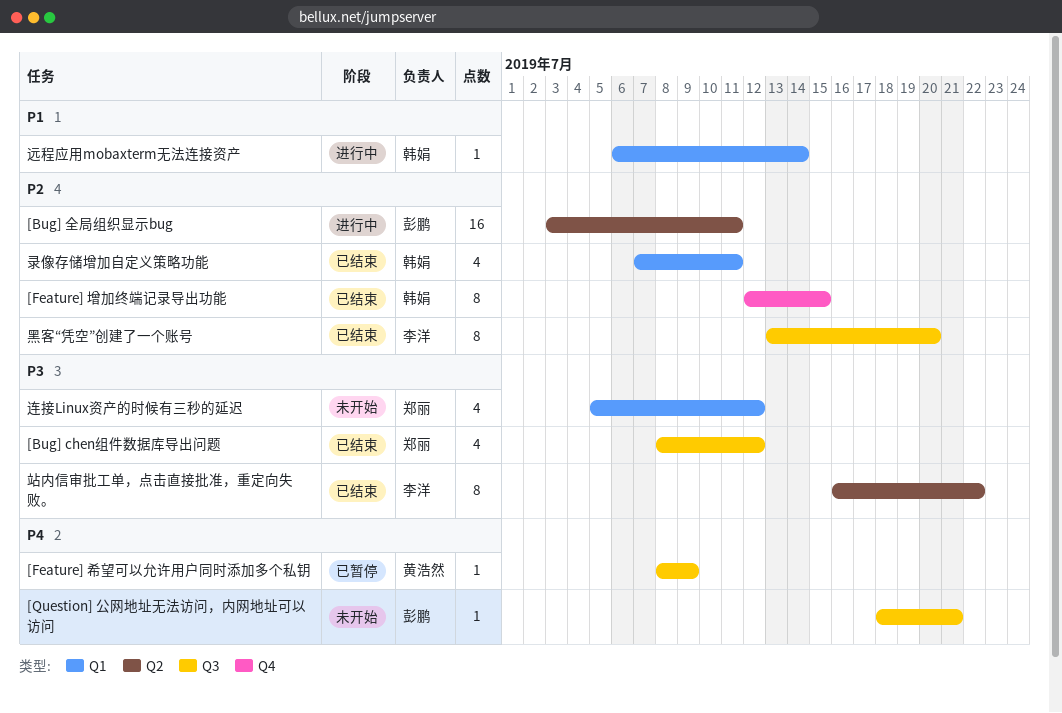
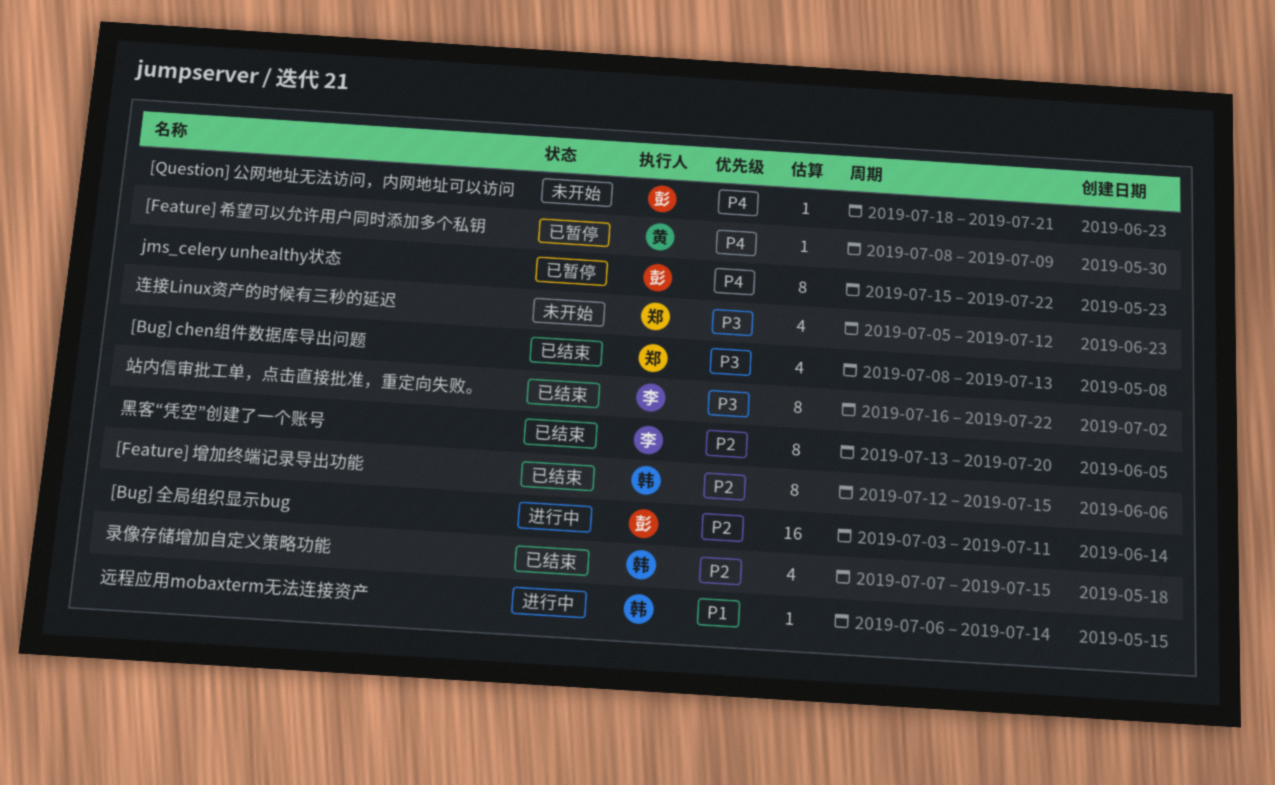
[Bug] chen组件数据库导出问题, due: Jul 12 -> Jul 13
jms_celery unhealthy状态: none -> present
录像存储增加自定义策略功能, due: Jul 11 -> Jul 15

